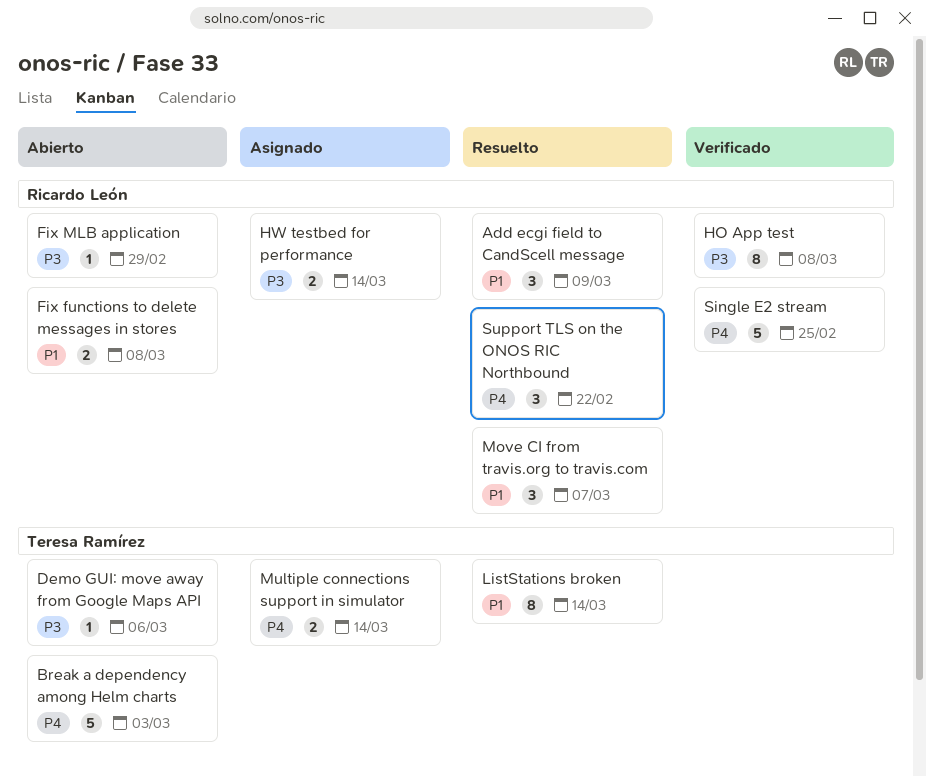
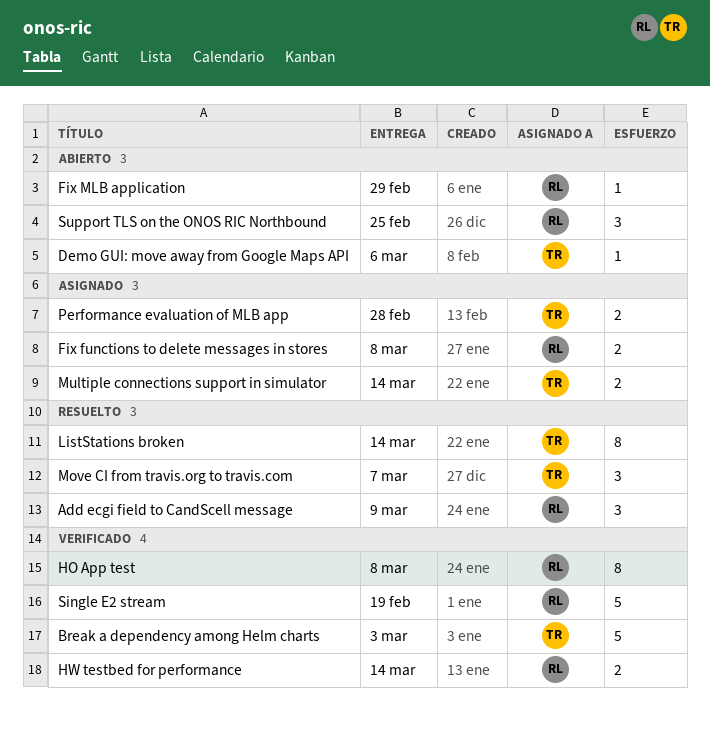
Break a dependency among Helm charts, status: Abierto -> Verificado
Fix functions to delete messages in stores, status: Abierto -> Asignado
HW testbed for performance, status: Asignado -> Verificado
Move CI from travis.org to travis.com, owner: Ricardo León -> Teresa Ramírez
Performance evaluation of MLB app: none -> present
Single E2 stream, due: Feb 25 -> Feb 19
Support TLS on the ONOS RIC Northbound, status: Resuelto -> Abierto
Support TLS on the ONOS RIC Northbound, due: Feb 22 -> Feb 25

